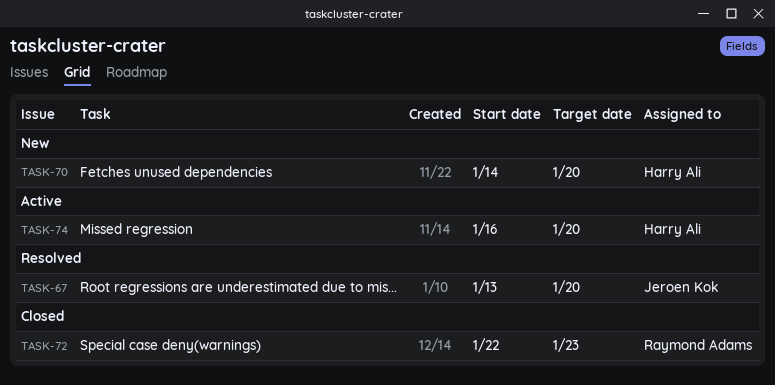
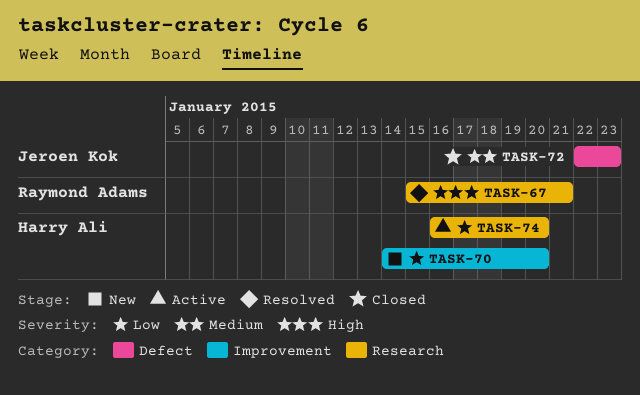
TASK-67, owner: Jeroen Kok -> Raymond Adams
TASK-67, start: Jan 13 -> Jan 15
TASK-67, due: Jan 20 -> Jan 21
TASK-72, owner: Raymond Adams -> Jeroen Kok

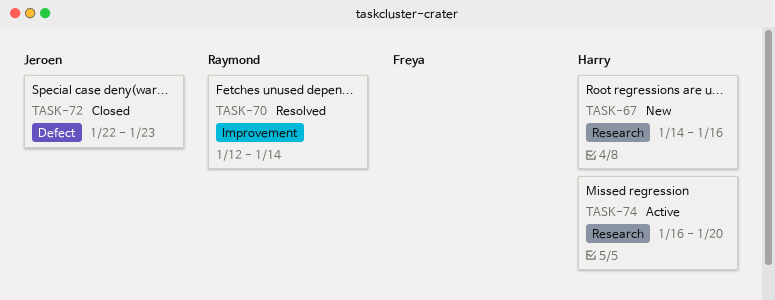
TASK-67, status: Resolved -> New
TASK-67, owner: Raymond Adams -> Harry Ali
TASK-67, start: Jan 15 -> Jan 14
TASK-67, due: Jan 21 -> Jan 16
TASK-70, status: New -> Resolved
TASK-70, owner: Harry Ali -> Raymond Adams
TASK-70, start: Jan 14 -> Jan 12
TASK-70, due: Jan 20 -> Jan 14

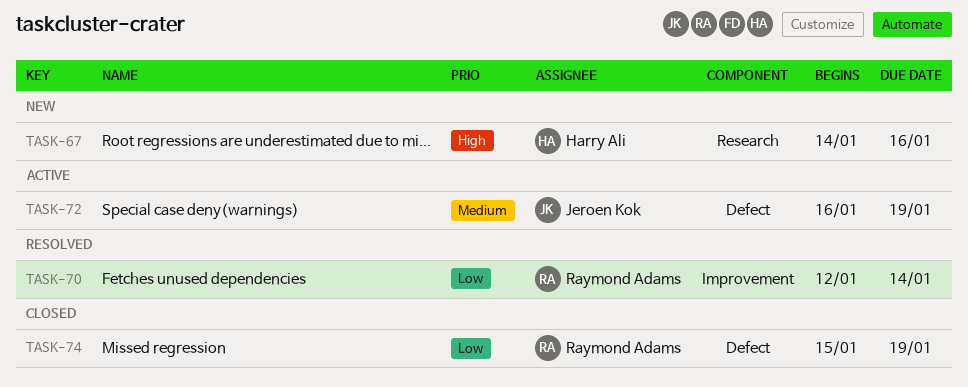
TASK-72, status: Closed -> Active
TASK-72, start: Jan 22 -> Jan 16
TASK-72, due: Jan 23 -> Jan 19
TASK-74, status: Active -> Closed
TASK-74, owner: Harry Ali -> Raymond Adams
TASK-74, label: Research -> Defect
TASK-74, start: Jan 16 -> Jan 15
TASK-74, due: Jan 20 -> Jan 19

